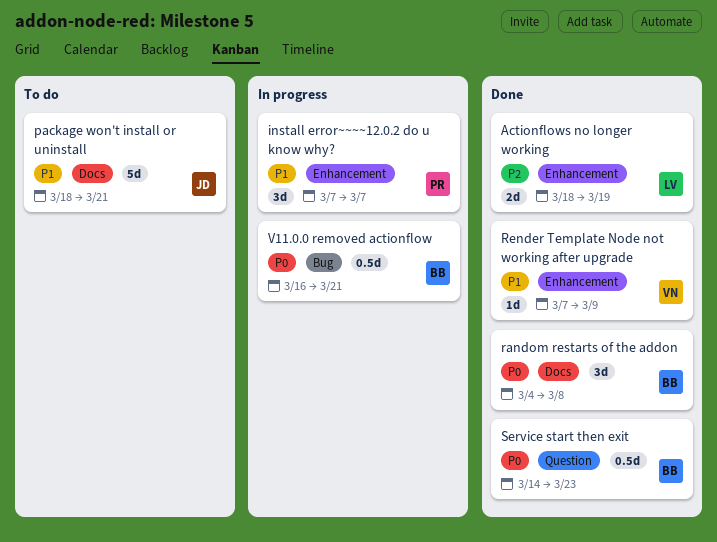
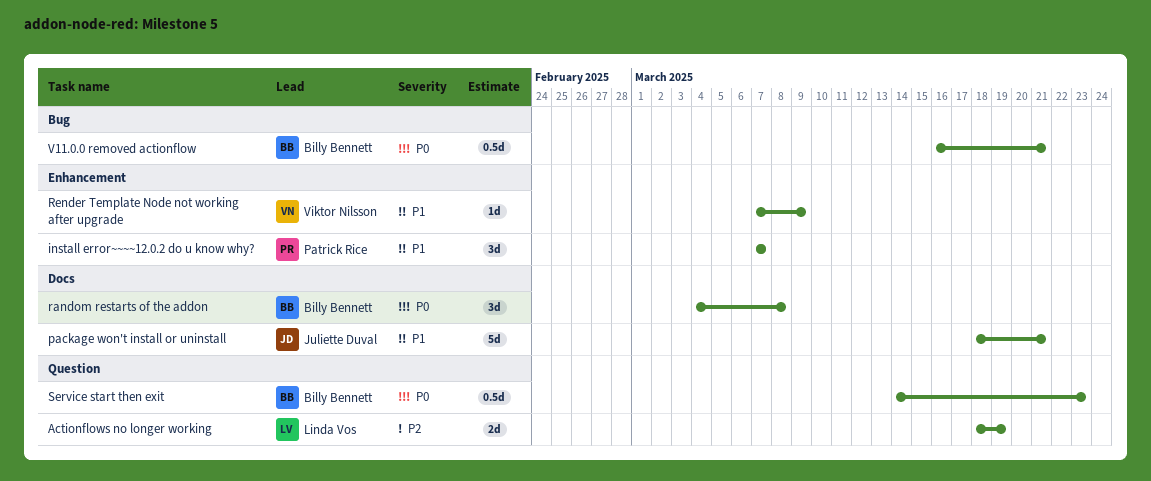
Actionflows no longer working, label: Enhancement -> Question

